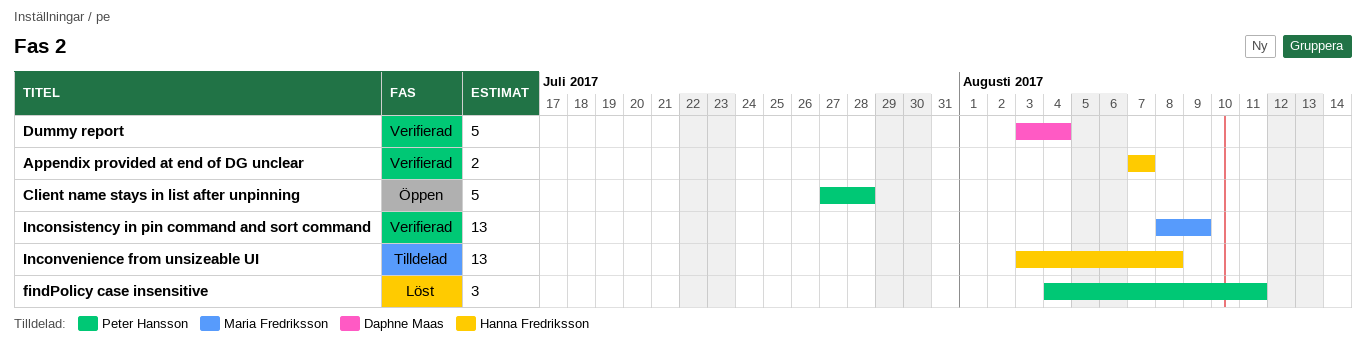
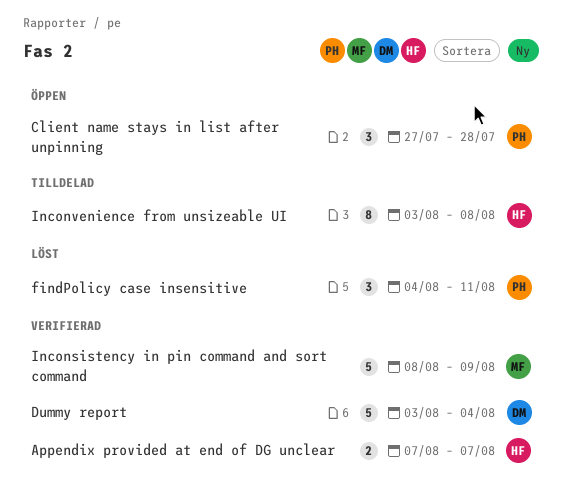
Client name stays in list after unpinning, estimate: 5 -> 3
Inconsistency in pin command and sort command, estimate: 13 -> 5
Inconvenience from unsizeable UI, estimate: 13 -> 8

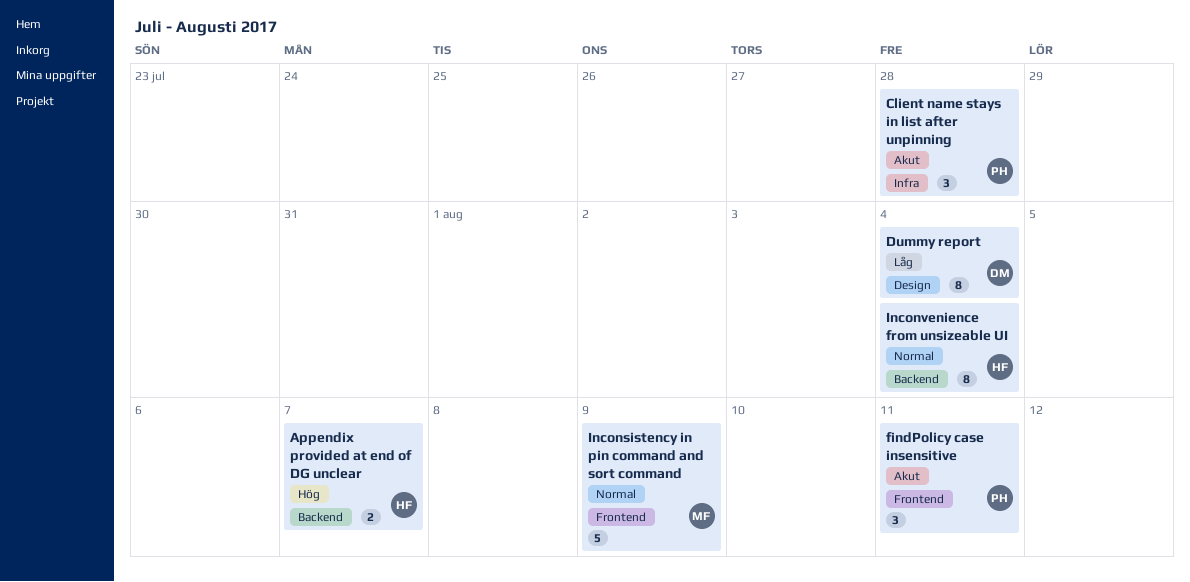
Dummy report, estimate: 5 -> 8
Inconvenience from unsizeable UI, due: Aug 8 -> Aug 4

